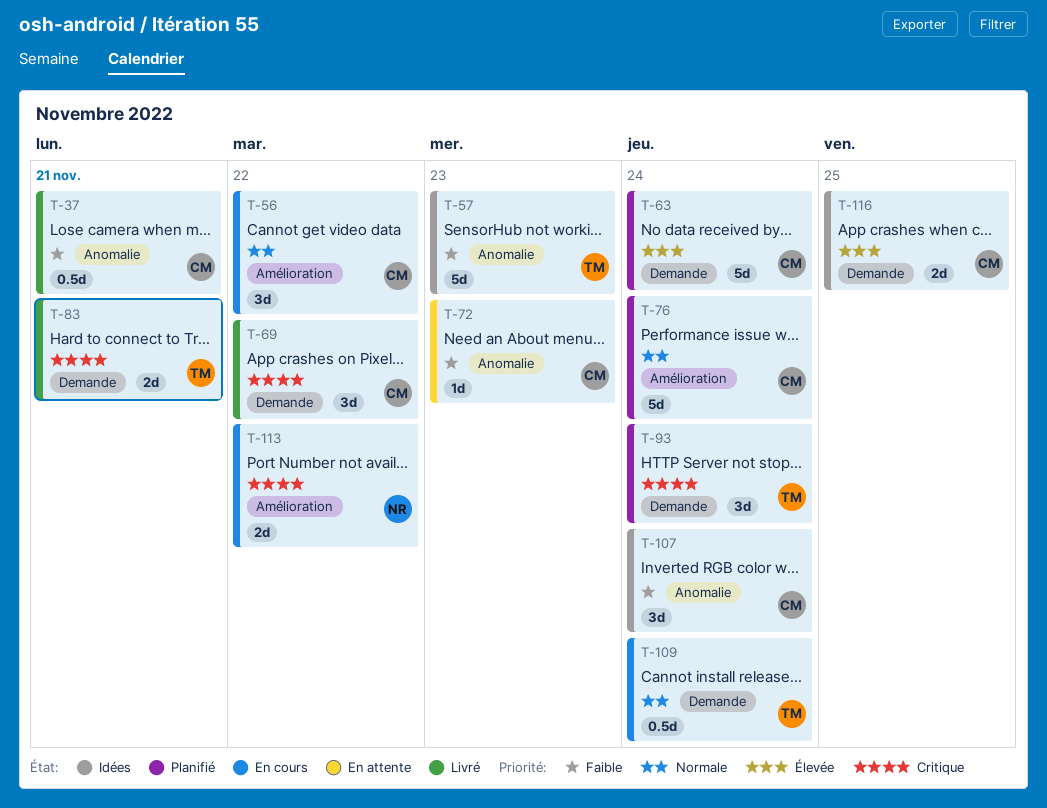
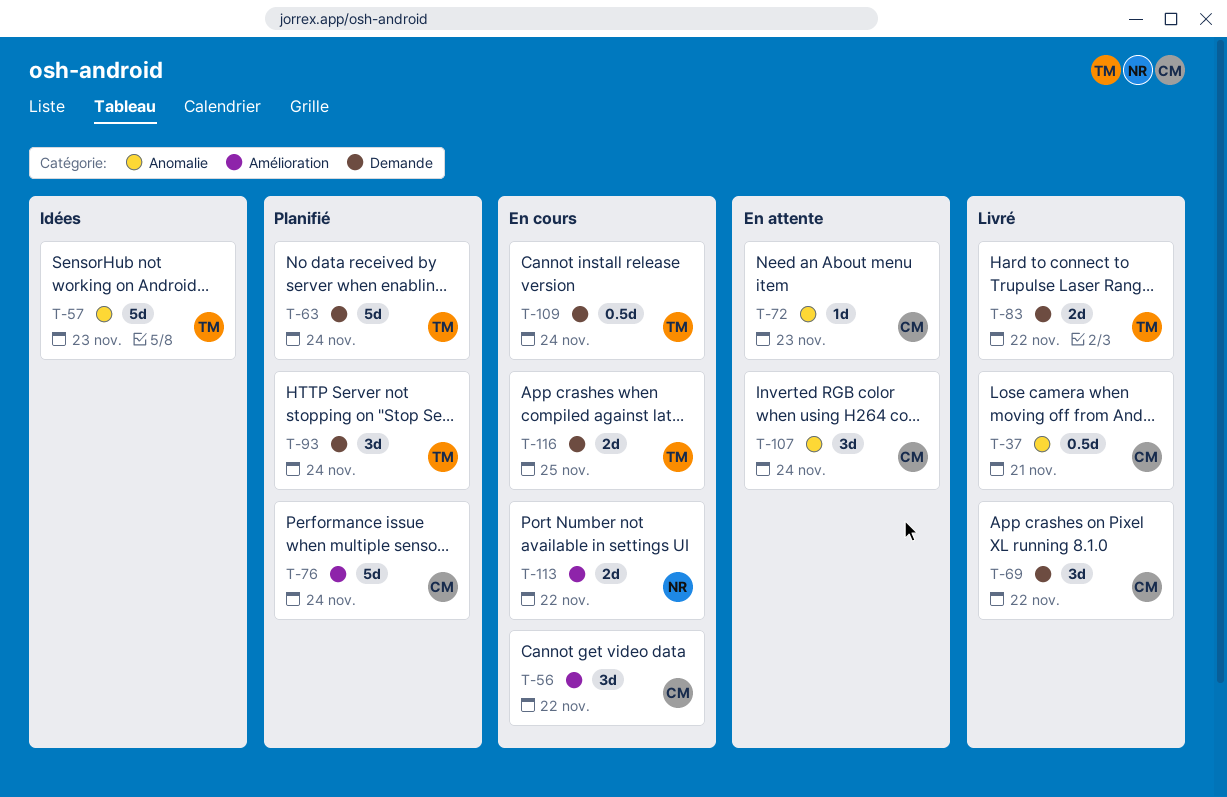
T-63, owner: CM -> TM
T-83, due: Nov 21 -> Nov 22
T-107, status: Idées -> En attente
T-116, status: Idées -> En cours
T-116, owner: CM -> TM

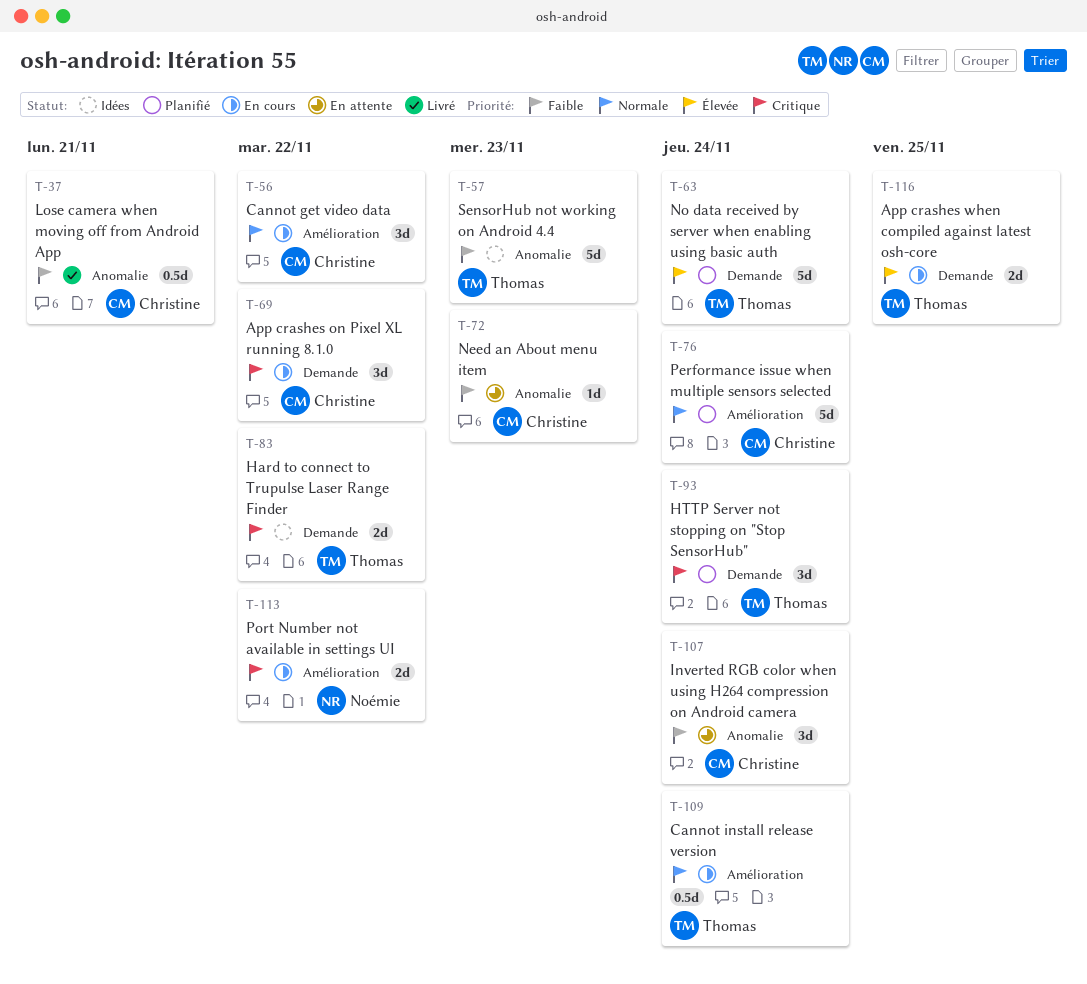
T-69, status: Livré -> En cours
T-83, status: Livré -> Idées
T-109, label: Demande -> Amélioration

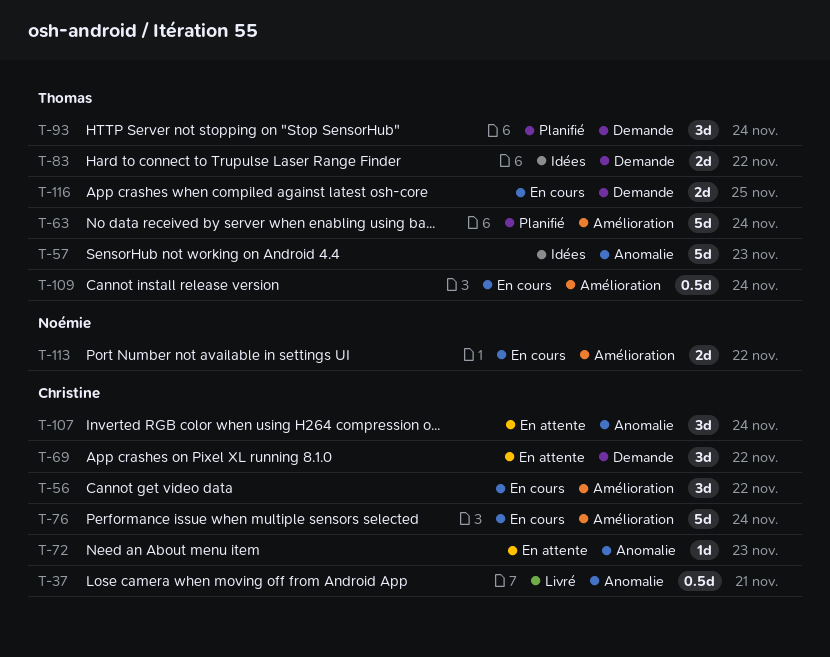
T-63, label: Demande -> Amélioration
T-69, status: En cours -> En attente
T-76, status: Planifié -> En cours

